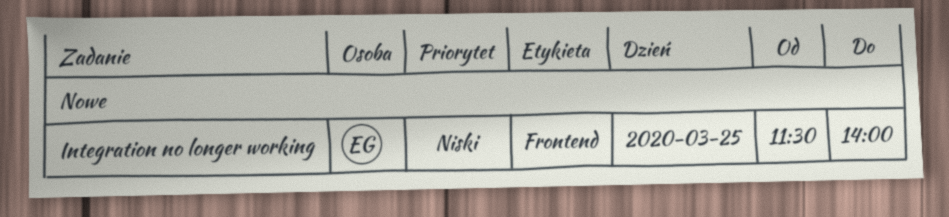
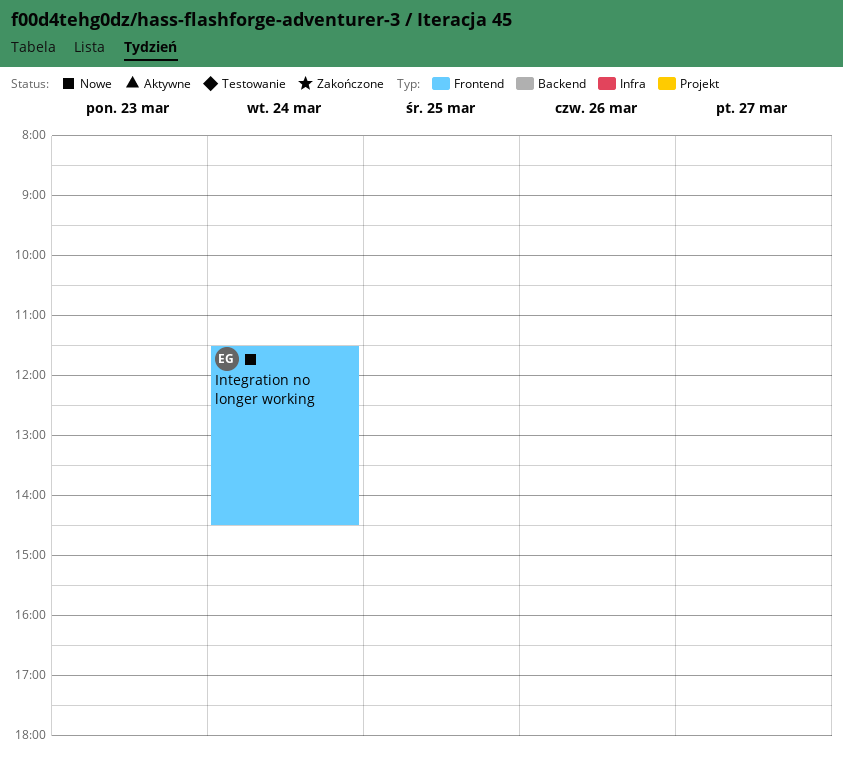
Integration no longer working, day: Mar 25 -> Mar 24
Integration no longer working, ends: 14:00 -> 14:30

